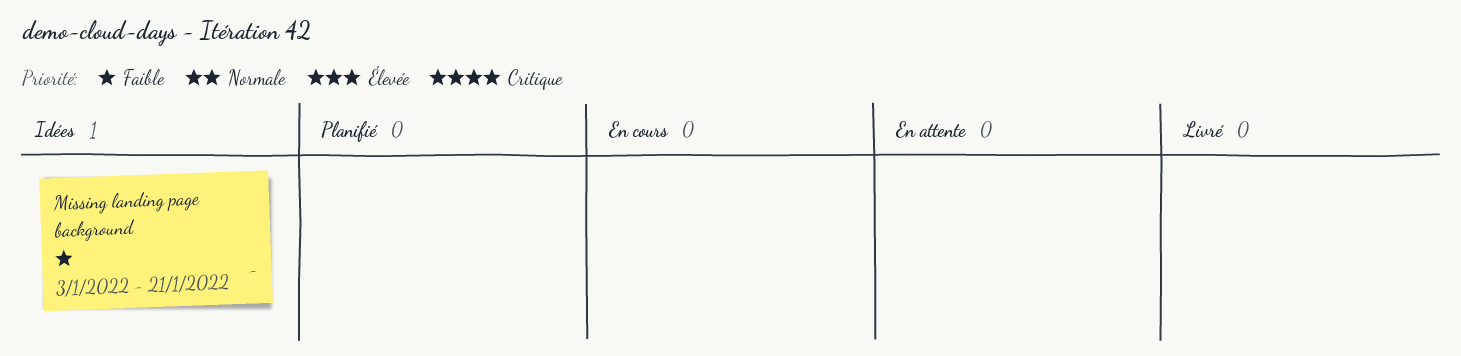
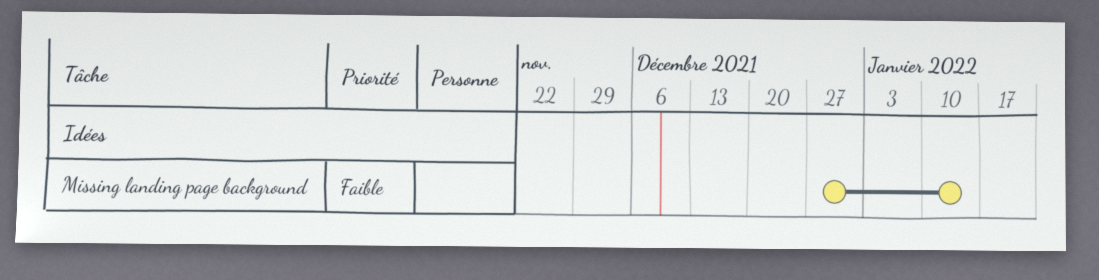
Missing landing page background, start: Jan 3 -> Dec 27
Missing landing page background, due: Jan 21 -> Jan 14

